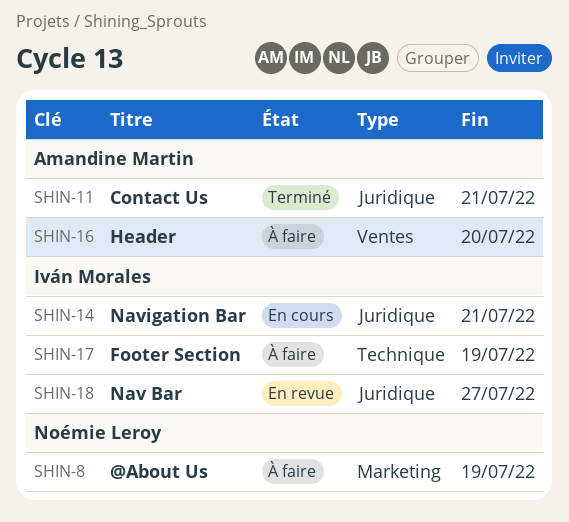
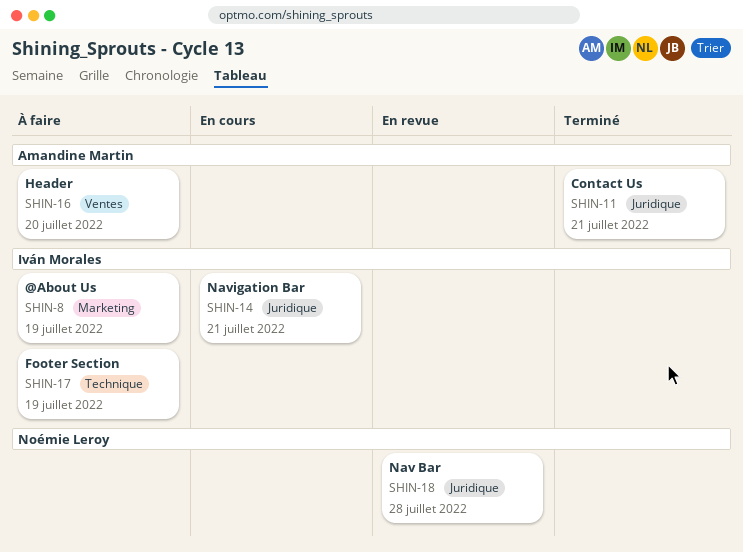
SHIN-8, owner: Noémie Leroy -> Iván Morales
SHIN-18, owner: Iván Morales -> Noémie Leroy
SHIN-18, due: Jul 27 -> Jul 28

